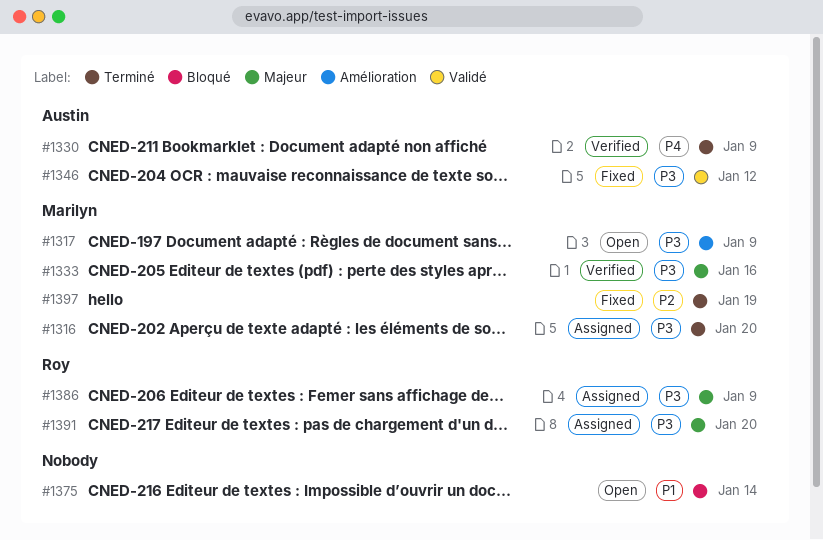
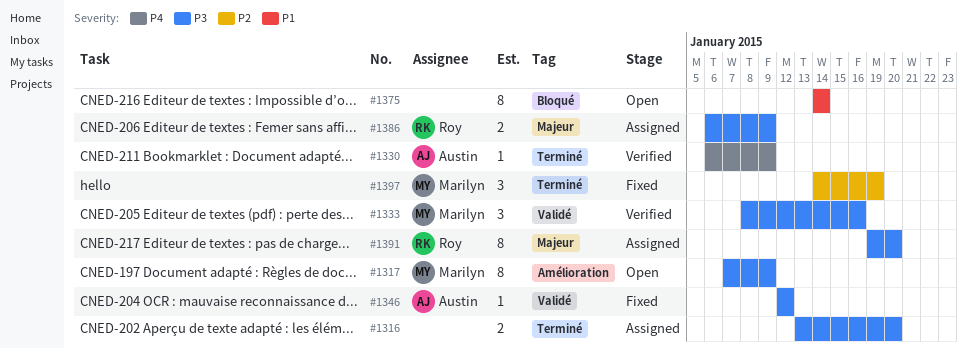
#1316, owner: Marilyn -> none
#1333, label: Majeur -> Validé

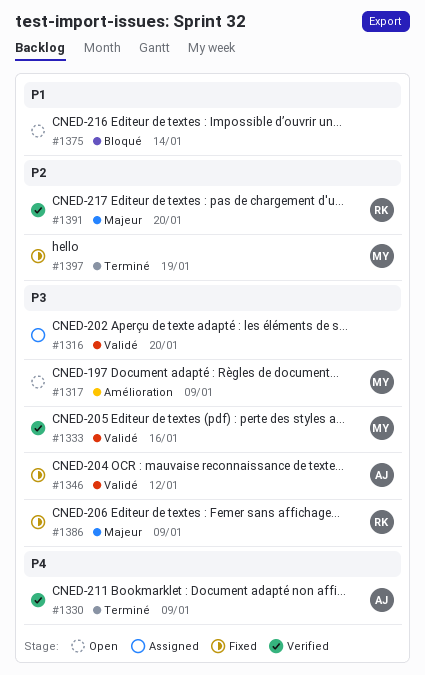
#1316, label: Terminé -> Validé
#1386, status: Assigned -> Fixed
#1391, status: Assigned -> Verified
#1391, priority: P3 -> P2

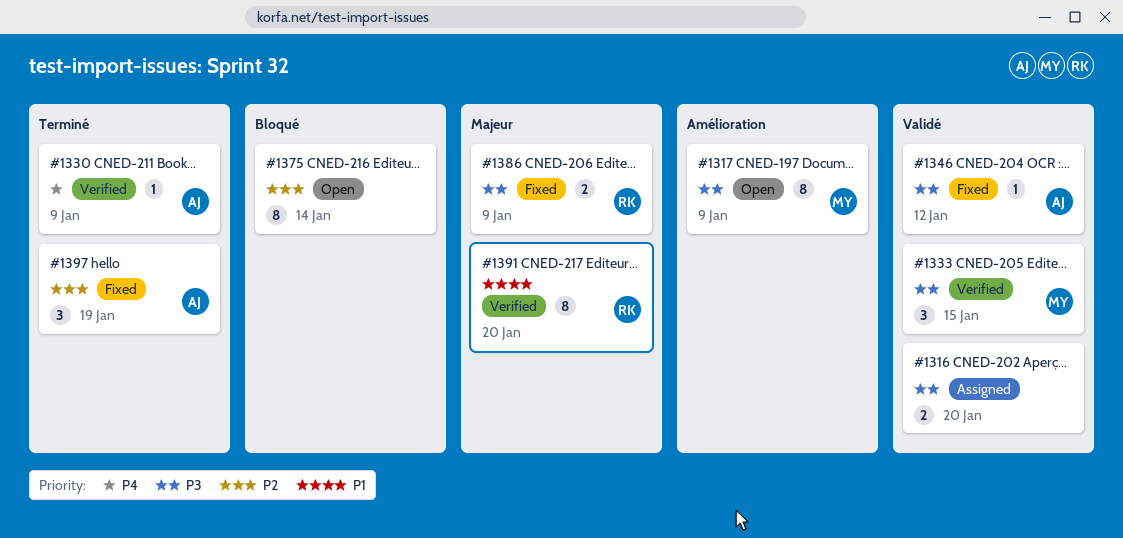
#1333, due: Jan 16 -> Jan 15
#1375, priority: P1 -> P2
#1391, priority: P2 -> P1
#1397, owner: MY -> AJ

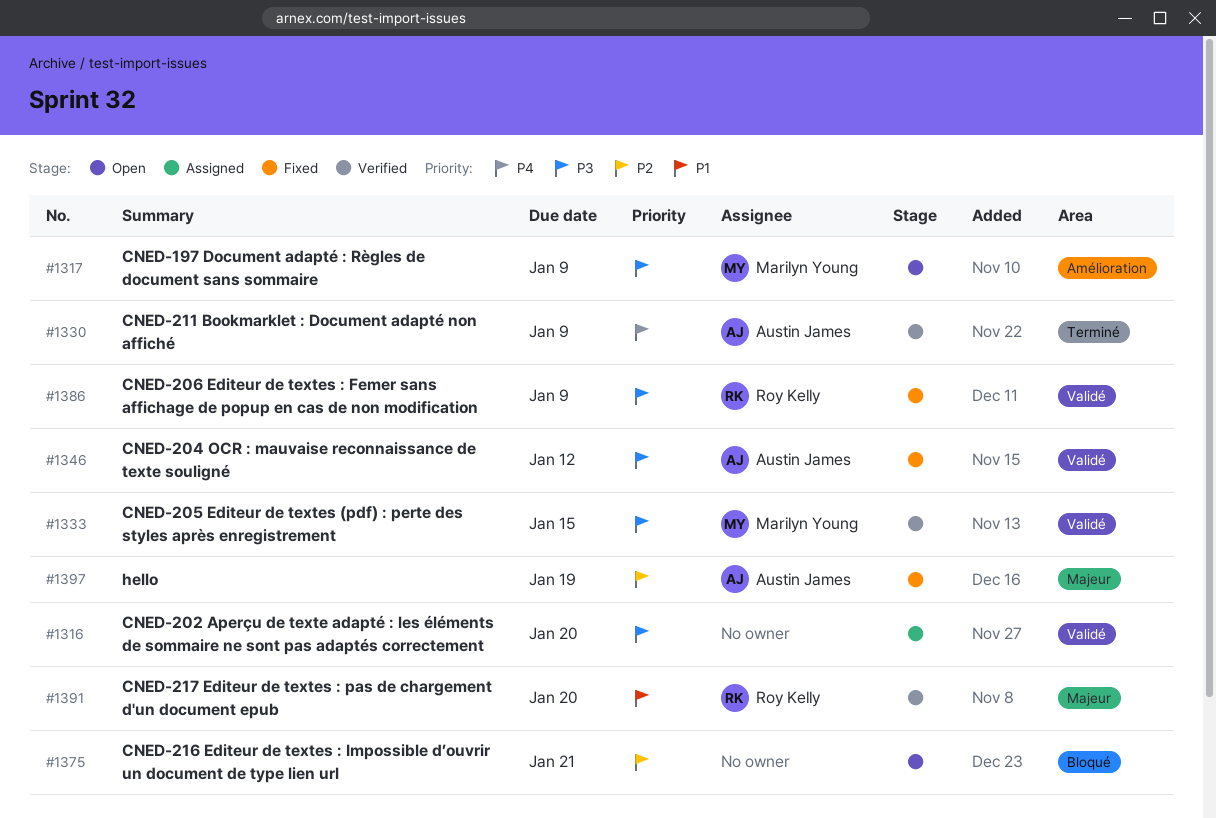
#1375, due: Jan 14 -> Jan 21
#1386, label: Majeur -> Validé
#1397, label: Terminé -> Majeur

